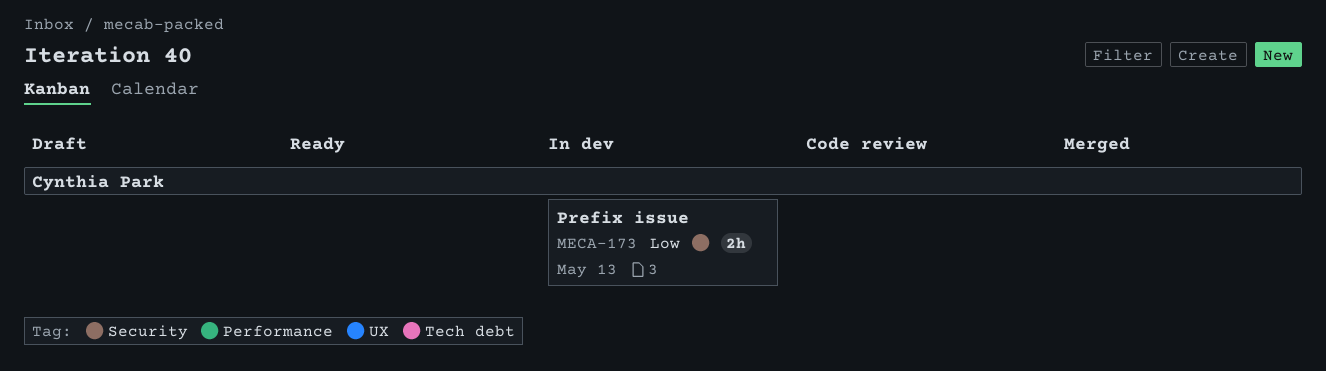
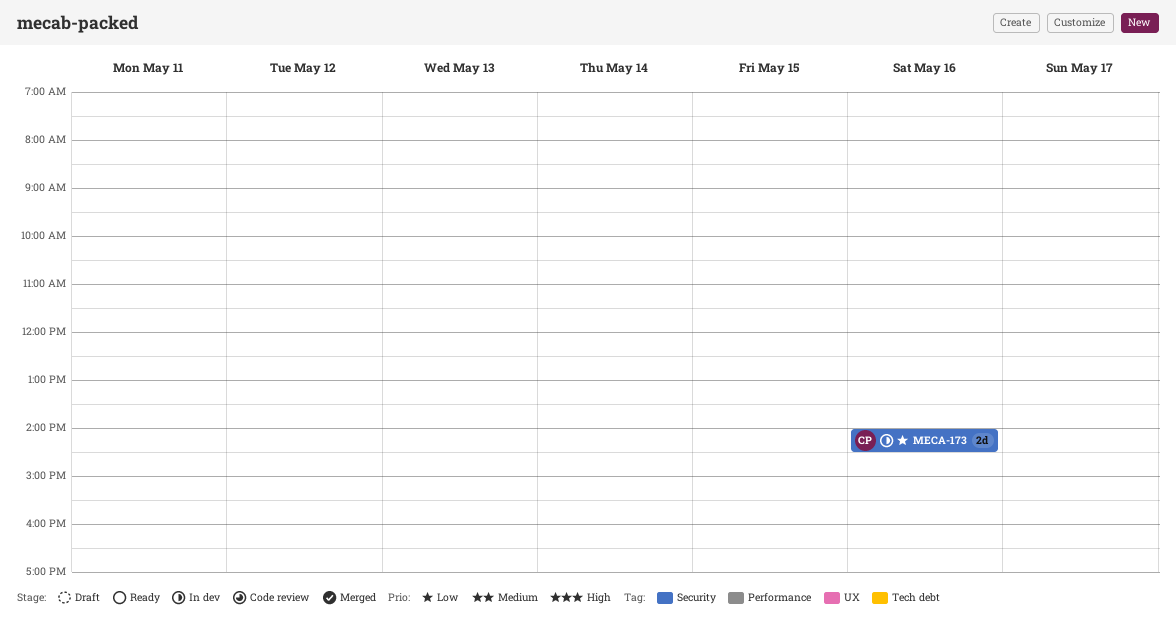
MECA-173, estimate: 2h -> 2d
MECA-173, day: May 13 -> May 16

